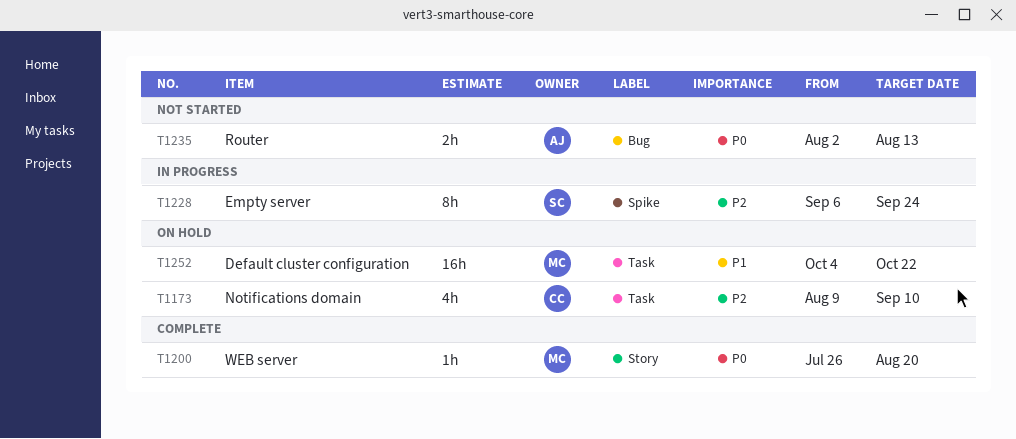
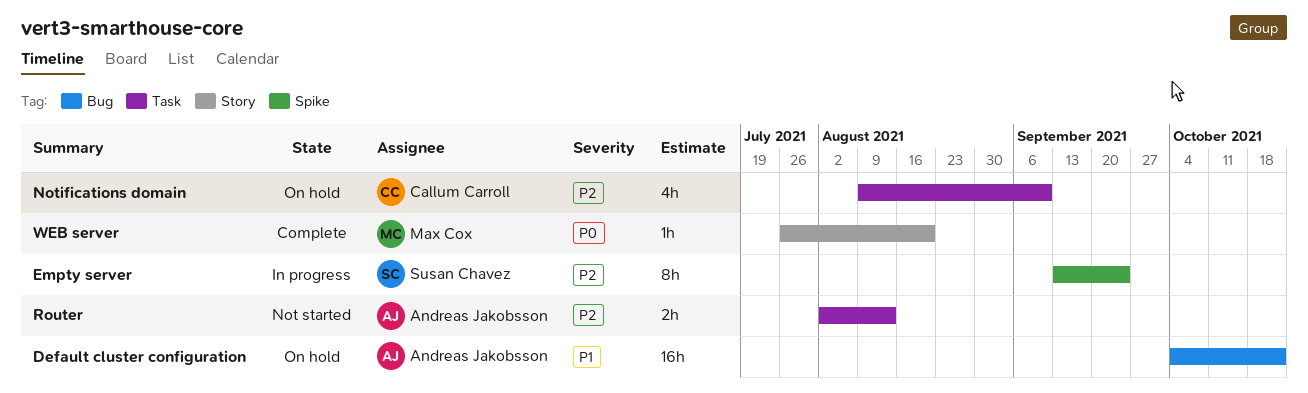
Default cluster configuration, owner: Max Cox -> Andreas Jakobsson
Default cluster configuration, label: Task -> Bug
Empty server, start: Sep 6 -> Sep 13
Router, priority: P0 -> P2
Router, label: Bug -> Task

